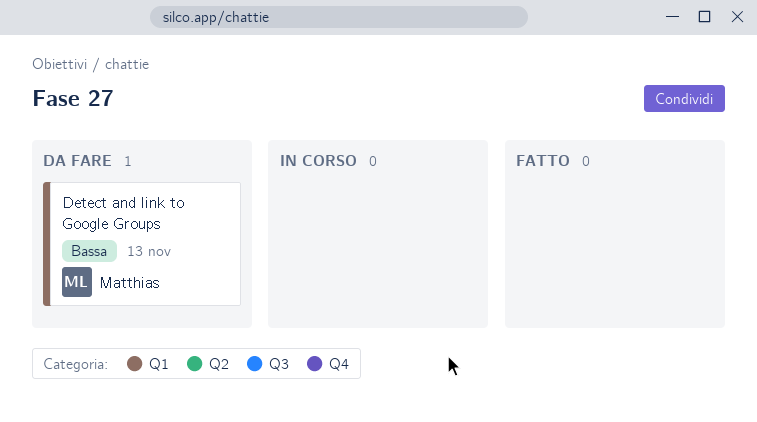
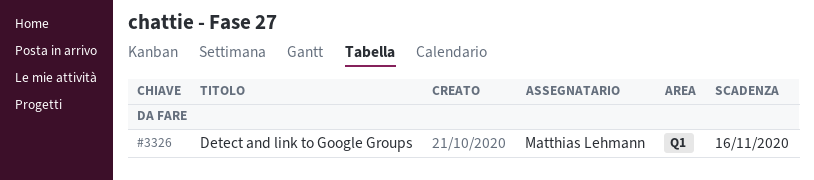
Detect and link to Google Groups, due: Nov 13 -> Nov 16

